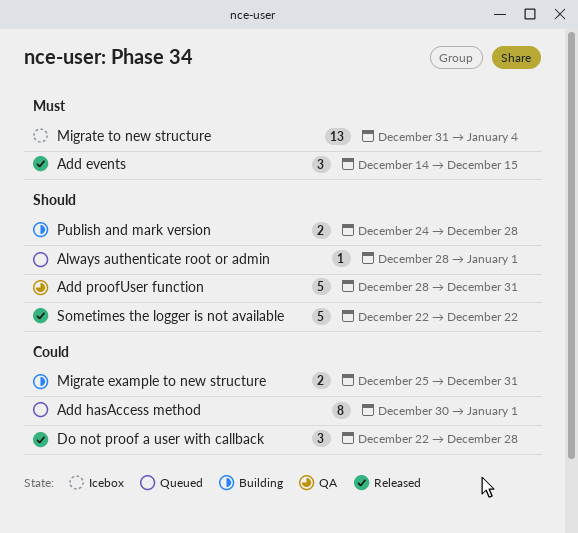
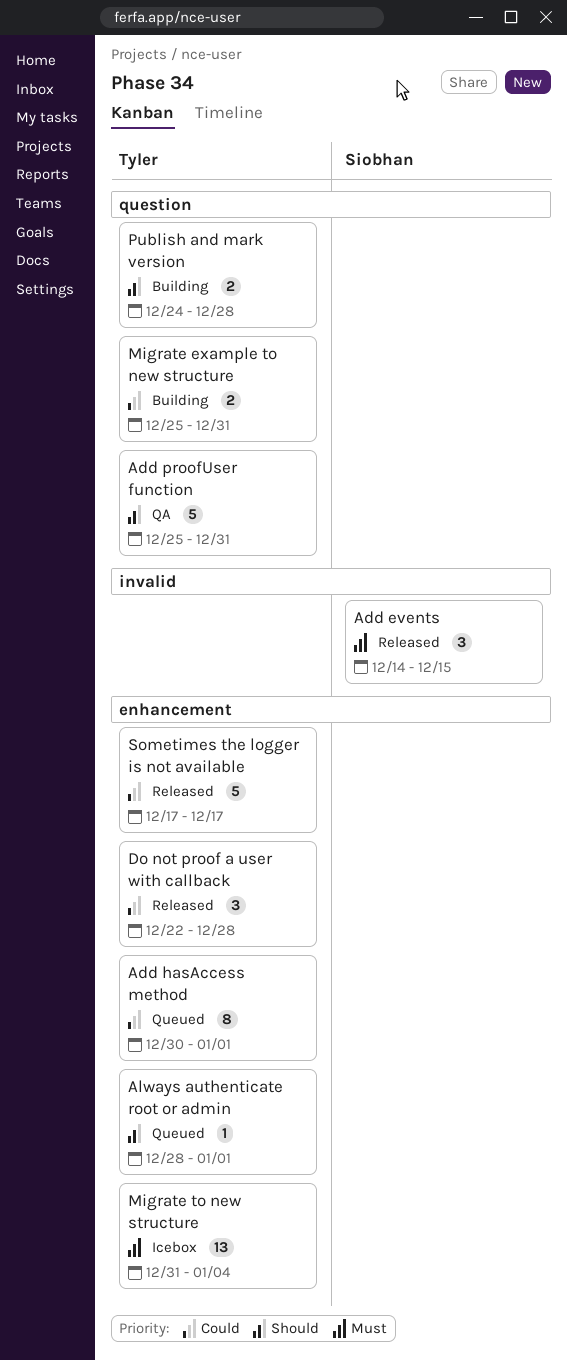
Add proofUser function, start: Dec 28 -> Dec 25
Sometimes the logger is not available, priority: Should -> Could
Sometimes the logger is not available, start: Dec 22 -> Dec 17
Sometimes the logger is not available, due: Dec 22 -> Dec 17

